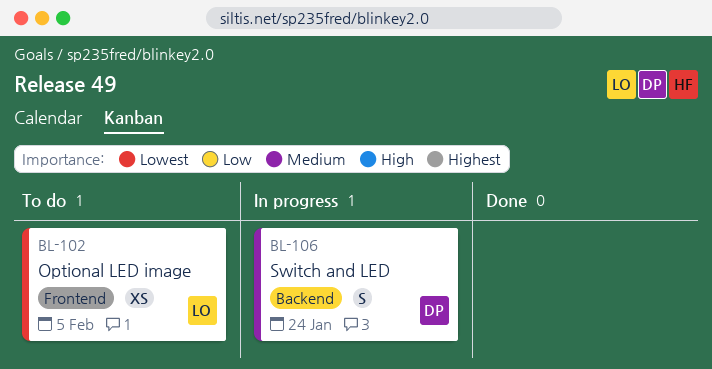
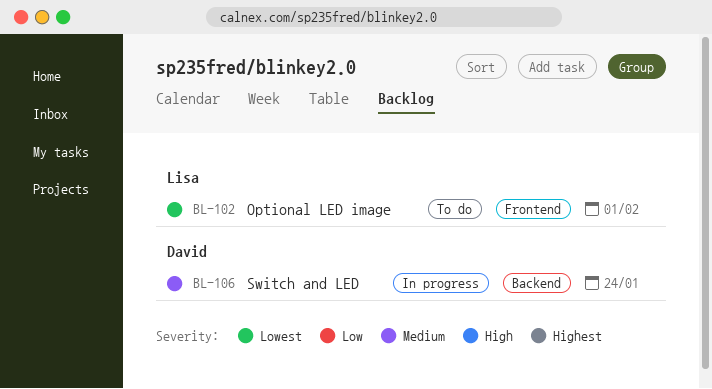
BL-102, due: Feb 5 -> Feb 1

